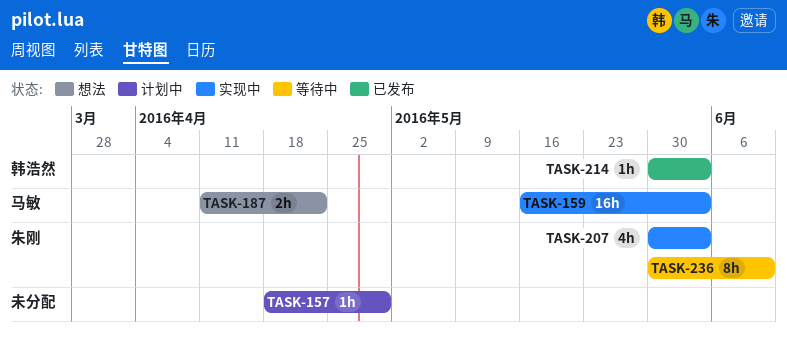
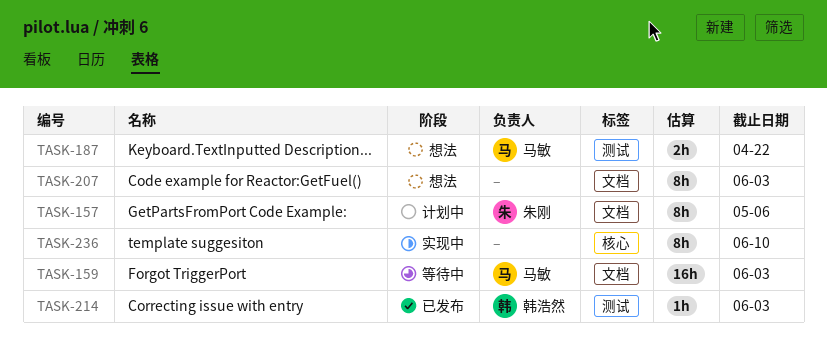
TASK-157, owner: none -> 朱刚
TASK-157, estimate: 1h -> 8h
TASK-157, due: Apr 29 -> May 6
TASK-159, status: 实现中 -> 等待中
TASK-207, status: 实现中 -> 想法
TASK-207, owner: 朱刚 -> none
TASK-207, estimate: 4h -> 8h
TASK-236, status: 等待中 -> 实现中
TASK-236, owner: 朱刚 -> none

